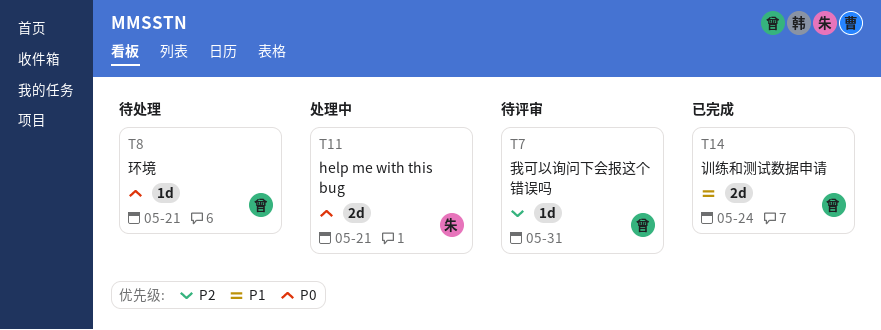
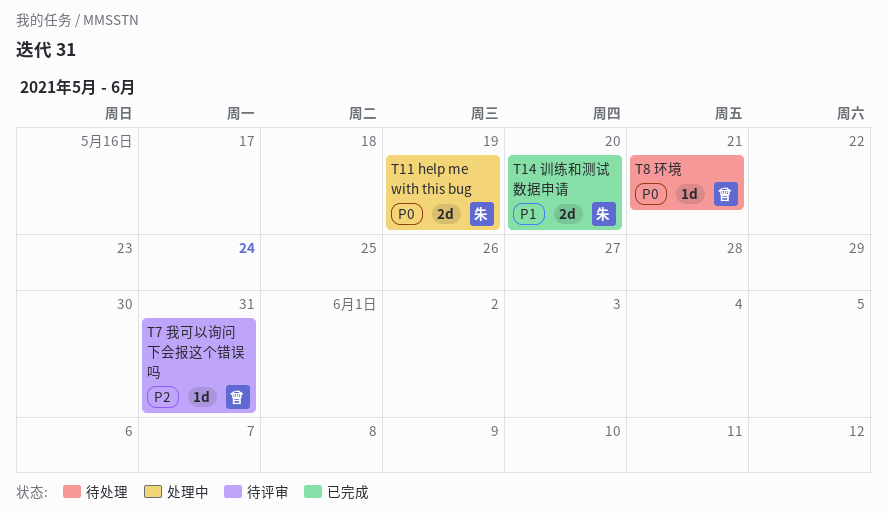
T11, due: May 21 -> May 19
T14, owner: 曾 -> 朱
T14, due: May 24 -> May 20

